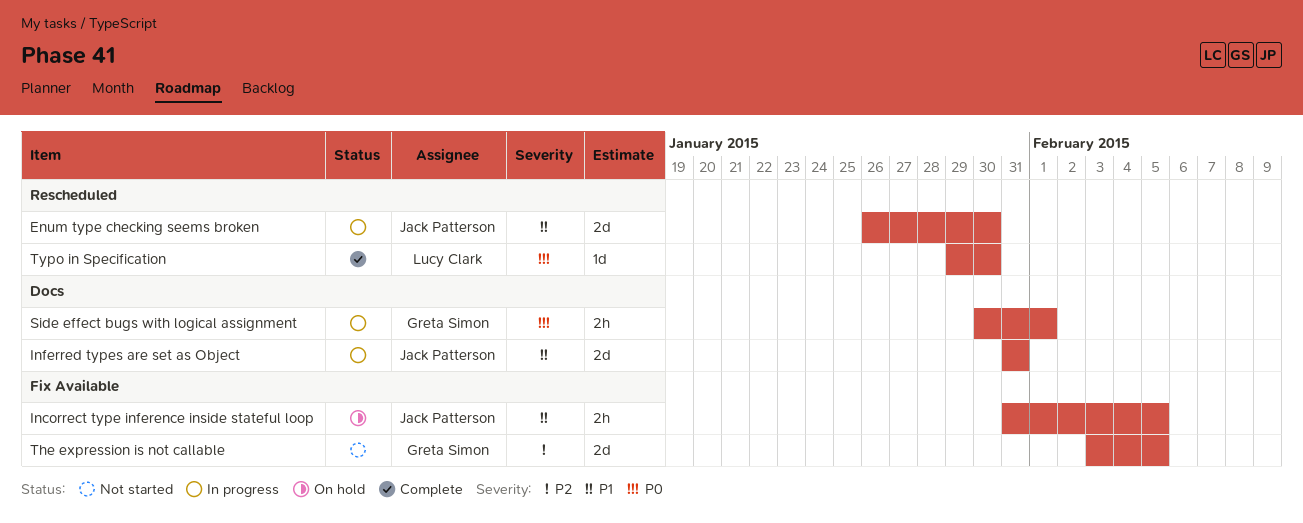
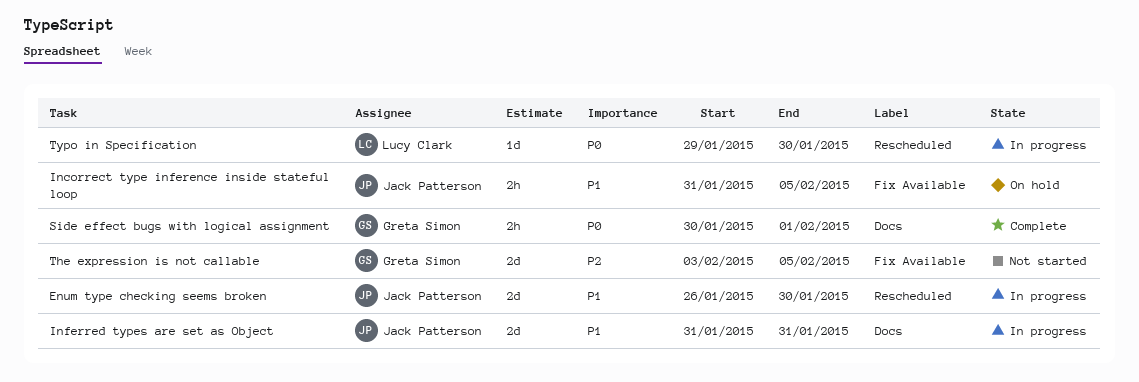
Side effect bugs with logical assignment, status: In progress -> Complete
Typo in Specification, status: Complete -> In progress

